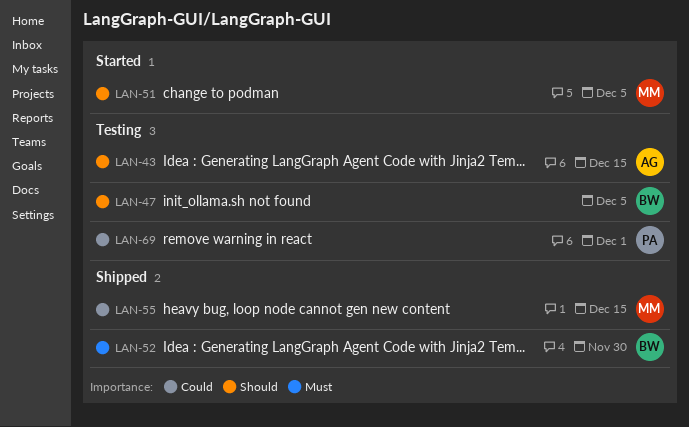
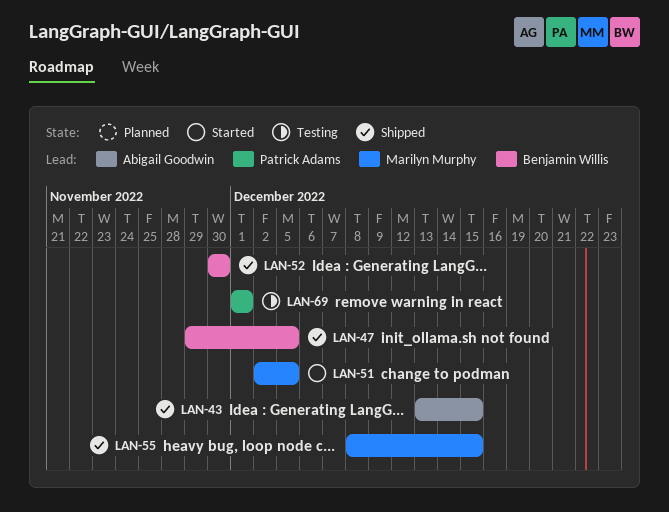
LAN-43, status: Testing -> Shipped
LAN-47, status: Testing -> Shipped

